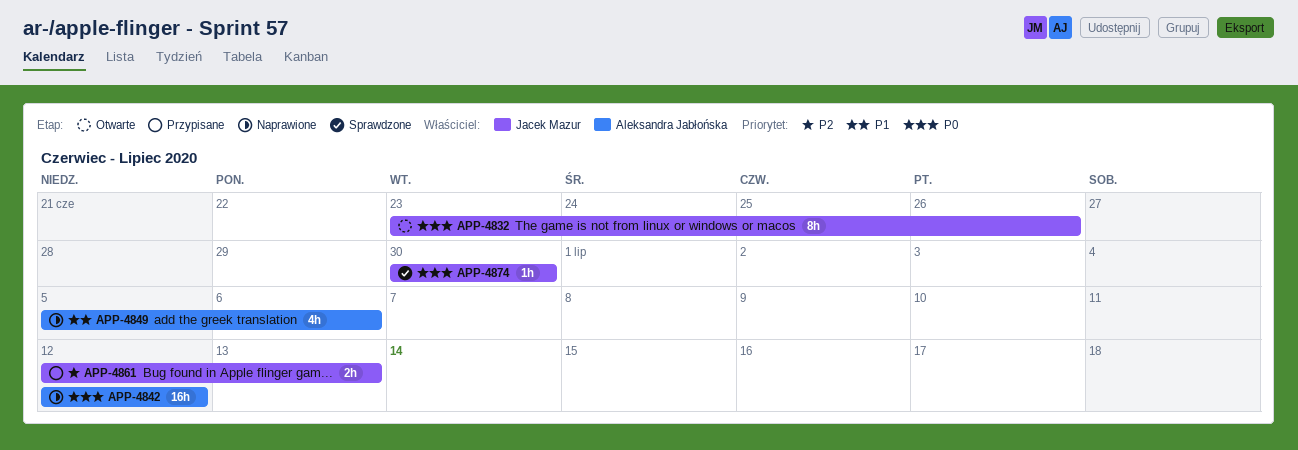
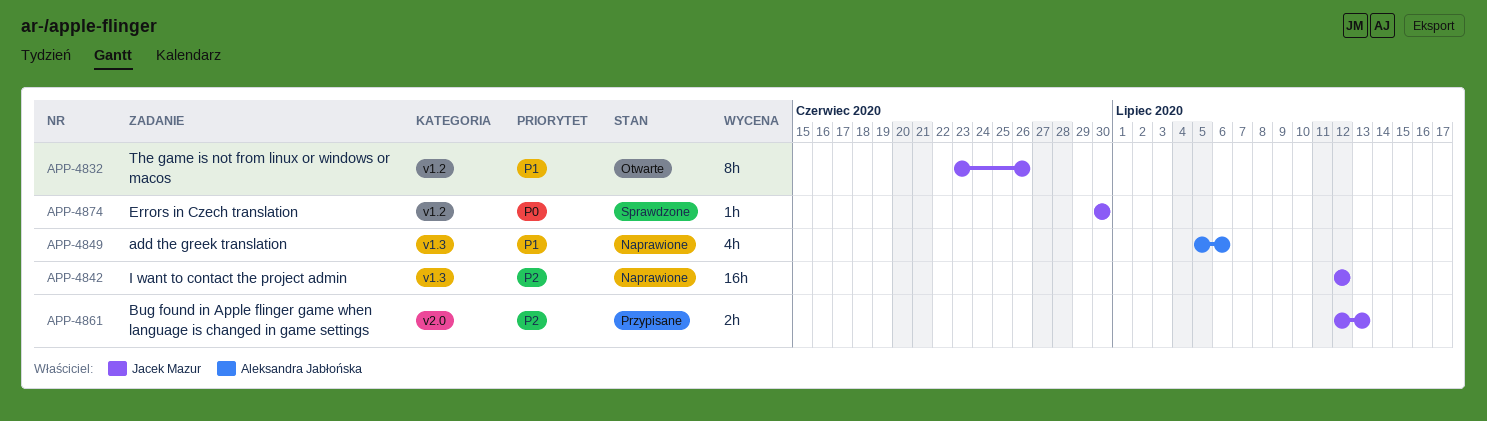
APP-4832, priority: P0 -> P1
APP-4842, owner: Aleksandra Jabłońska -> Jacek Mazur
APP-4842, priority: P0 -> P2

